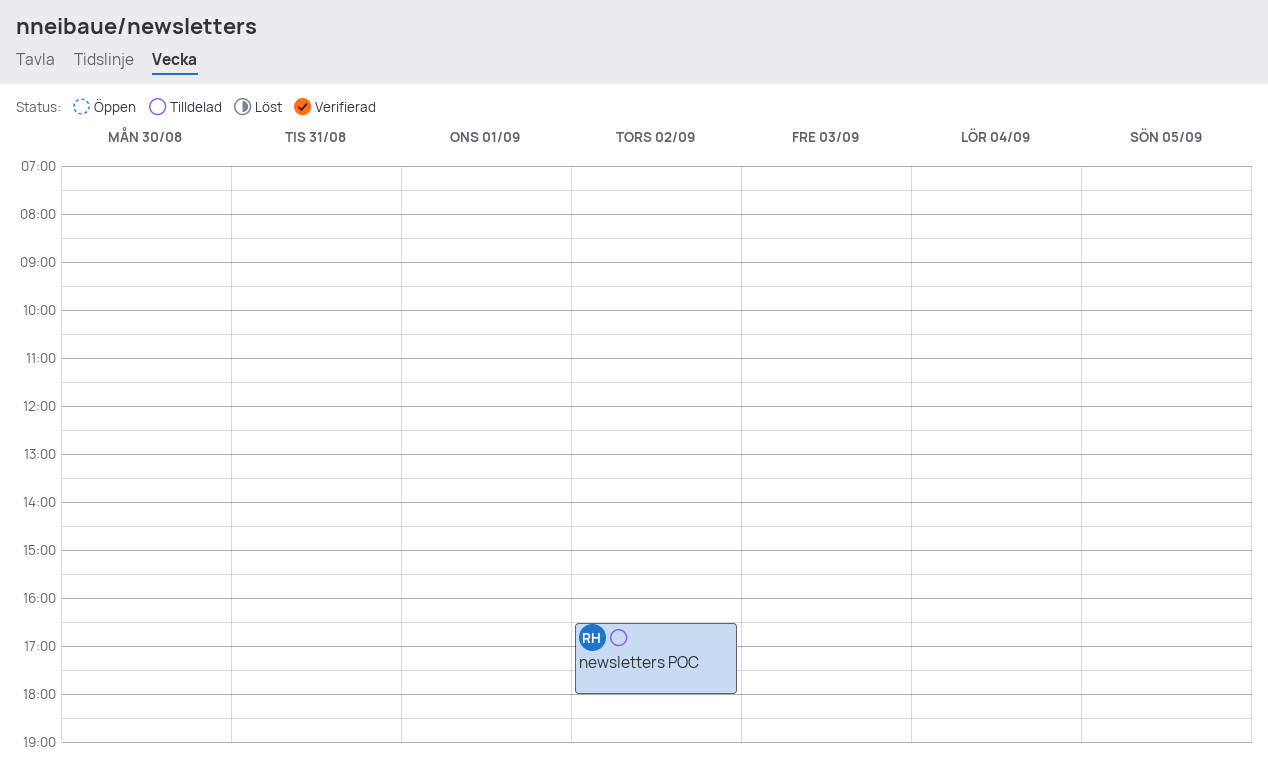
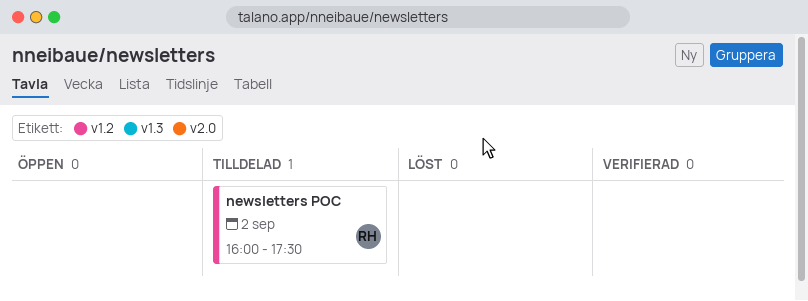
newsletters POC, begins: 16:30 -> 16:00
newsletters POC, ends: 18:00 -> 17:30

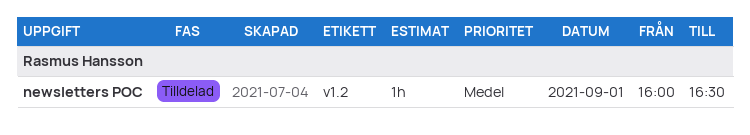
newsletters POC, day: Sep 2 -> Sep 1
newsletters POC, ends: 17:30 -> 16:30

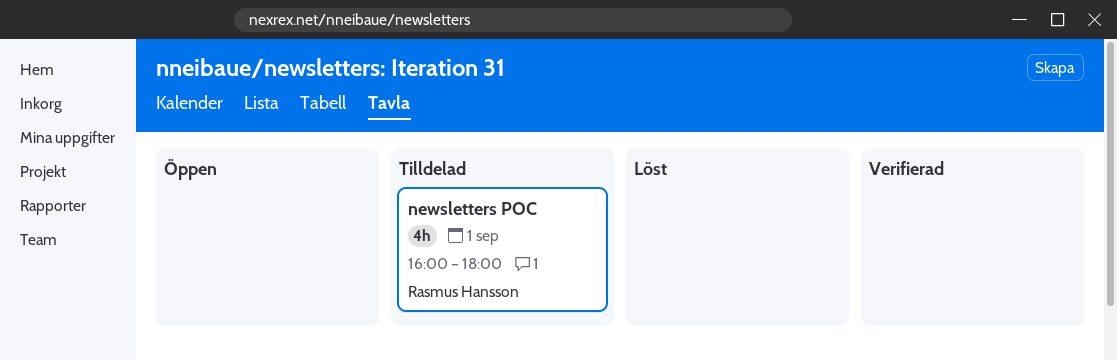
newsletters POC, estimate: 1h -> 4h
newsletters POC, ends: 16:30 -> 18:00

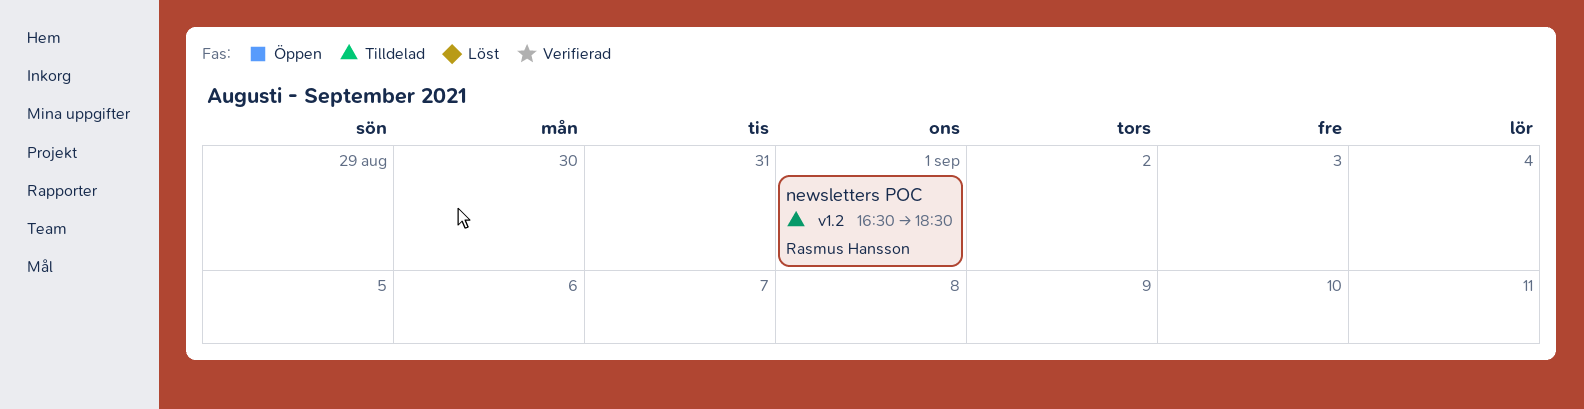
newsletters POC, begins: 16:00 -> 16:30
newsletters POC, ends: 18:00 -> 18:30

